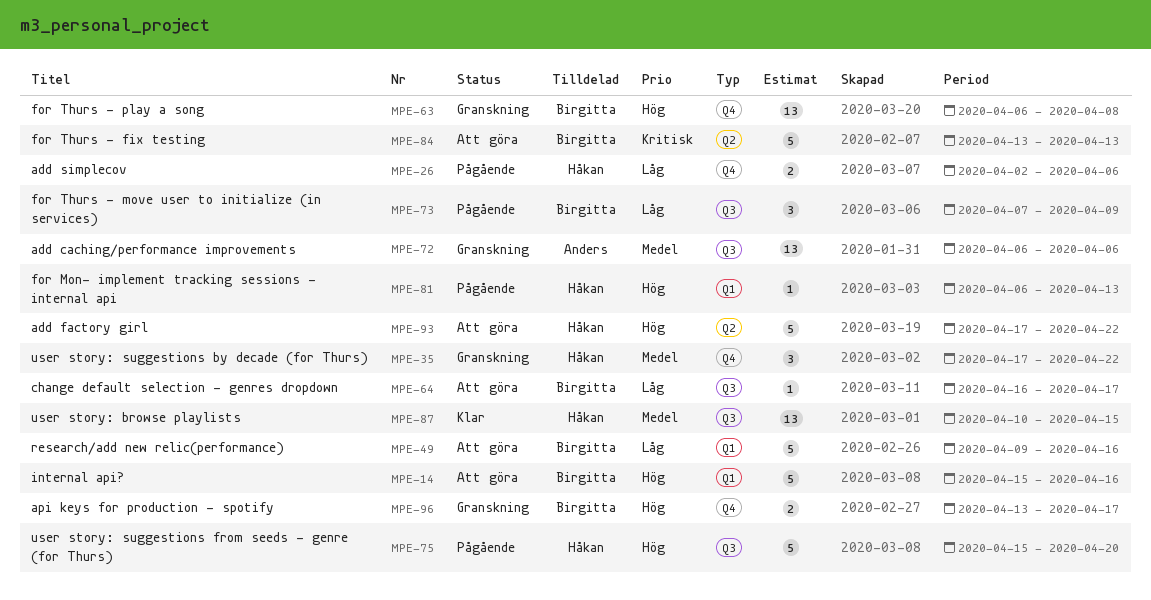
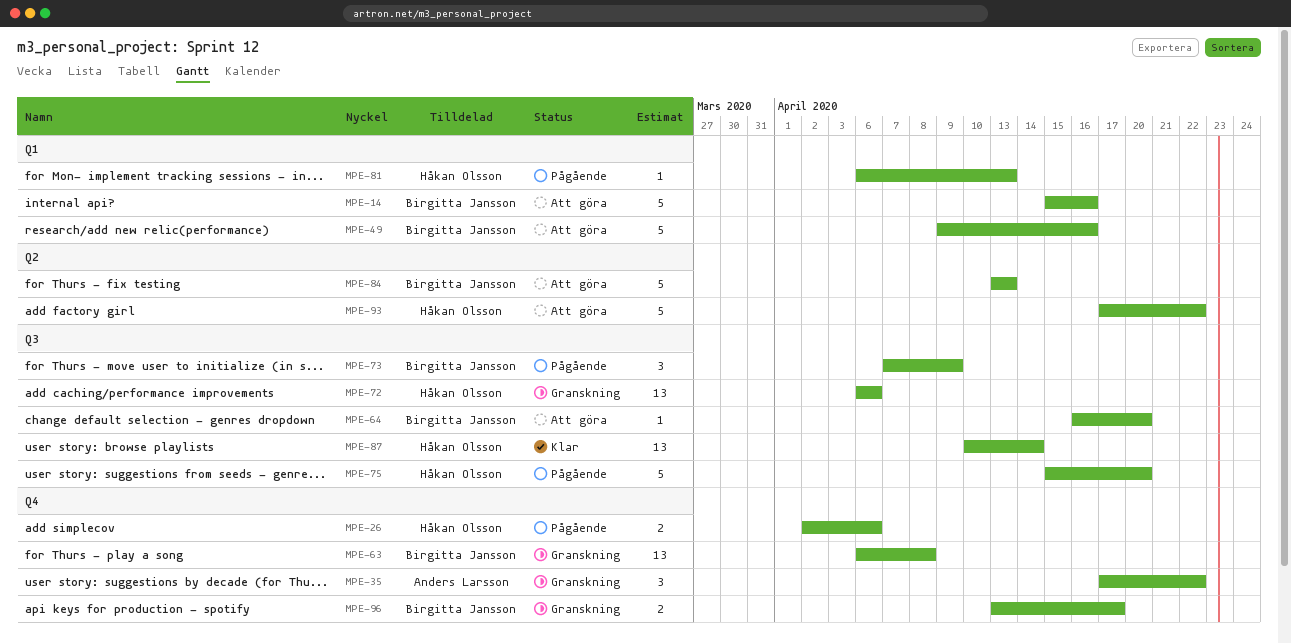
MPE-35, owner: Håkan Olsson -> Anders Larsson
MPE-64, due: Apr 17 -> Apr 20
MPE-72, owner: Anders Larsson -> Håkan Olsson
MPE-87, due: Apr 15 -> Apr 14

